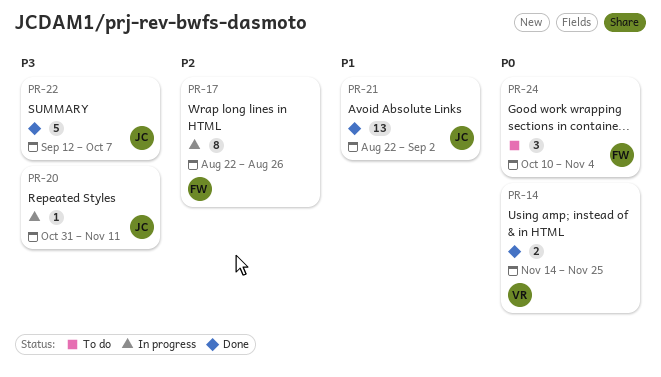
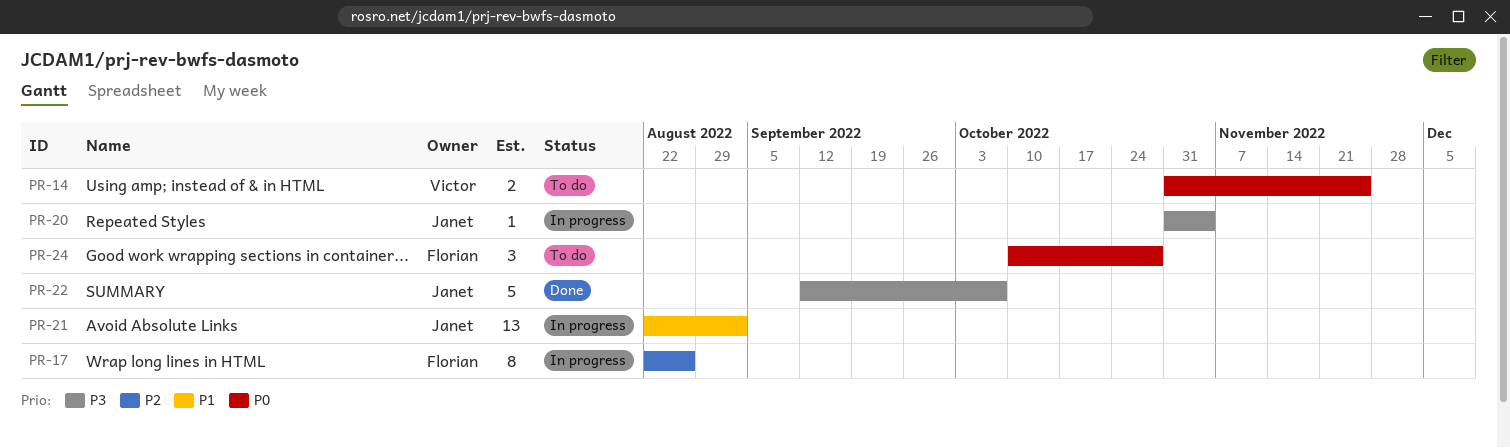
PR-14, status: Done -> To do
PR-14, start: Nov 14 -> Oct 31
PR-20, due: Nov 11 -> Nov 4
PR-21, status: Done -> In progress
PR-24, due: Nov 4 -> Oct 28

